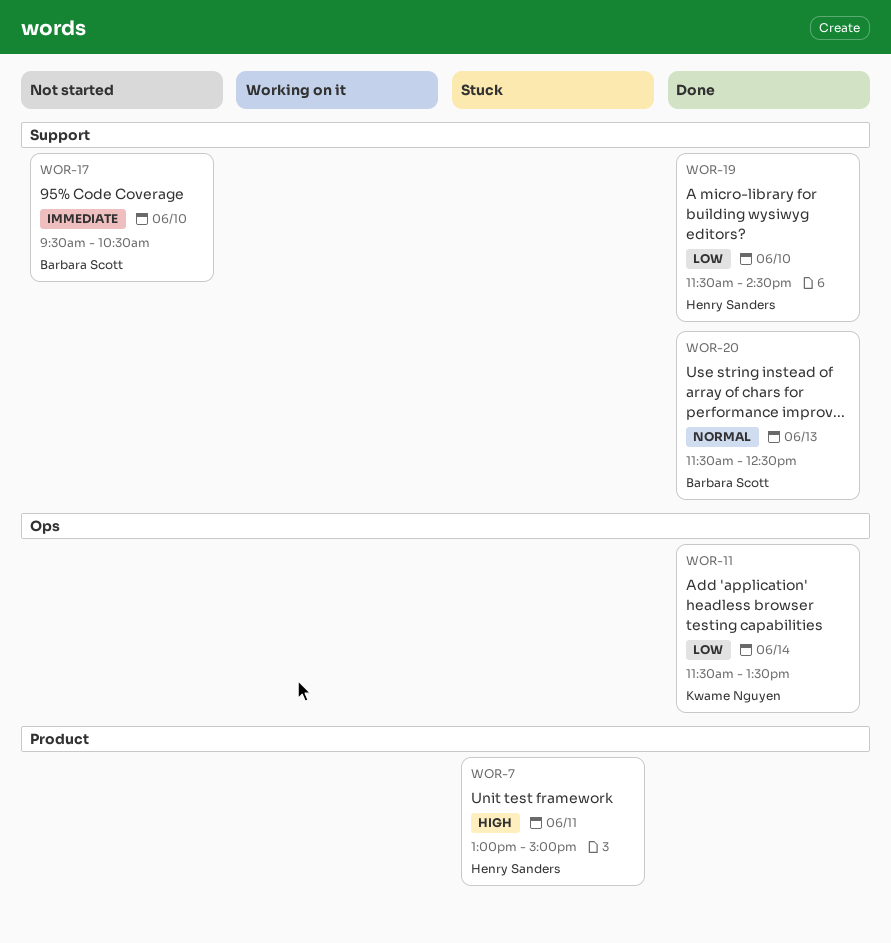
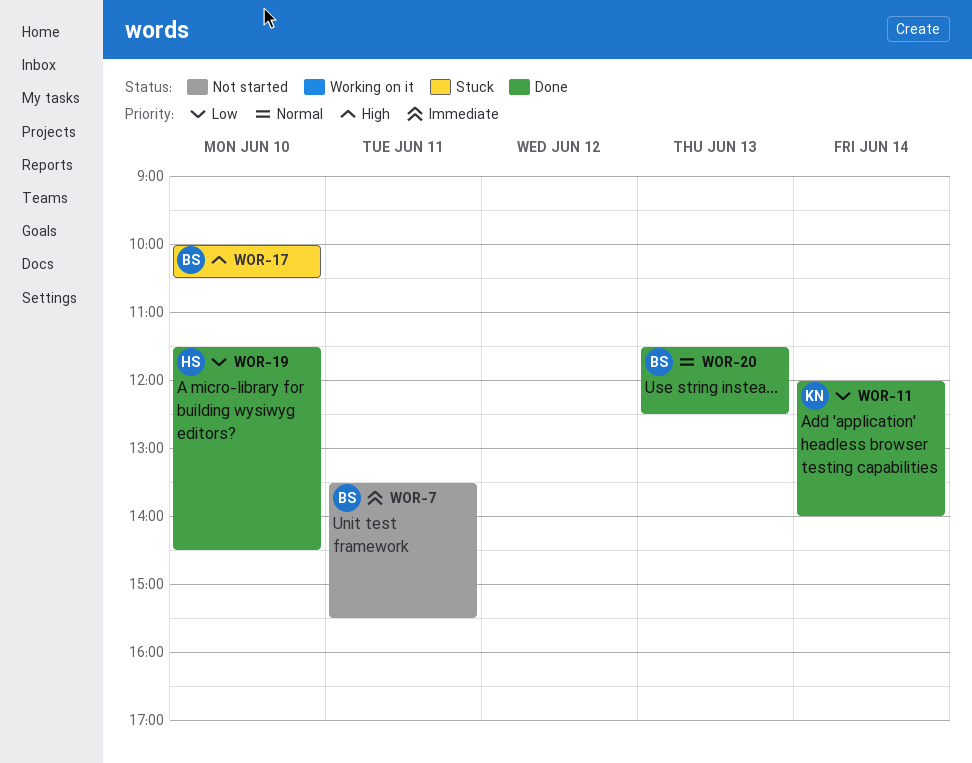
WOR-7, status: Stuck -> Not started
WOR-7, owner: Henry Sanders -> Barbara Scott
WOR-7, priority: High -> Immediate
WOR-7, begins: 13:00 -> 13:30
WOR-7, ends: 15:00 -> 15:30
WOR-11, begins: 11:30 -> 12:00
WOR-11, ends: 13:30 -> 14:00
WOR-17, status: Not started -> Stuck
WOR-17, priority: Immediate -> High
WOR-17, begins: 09:30 -> 10:00

